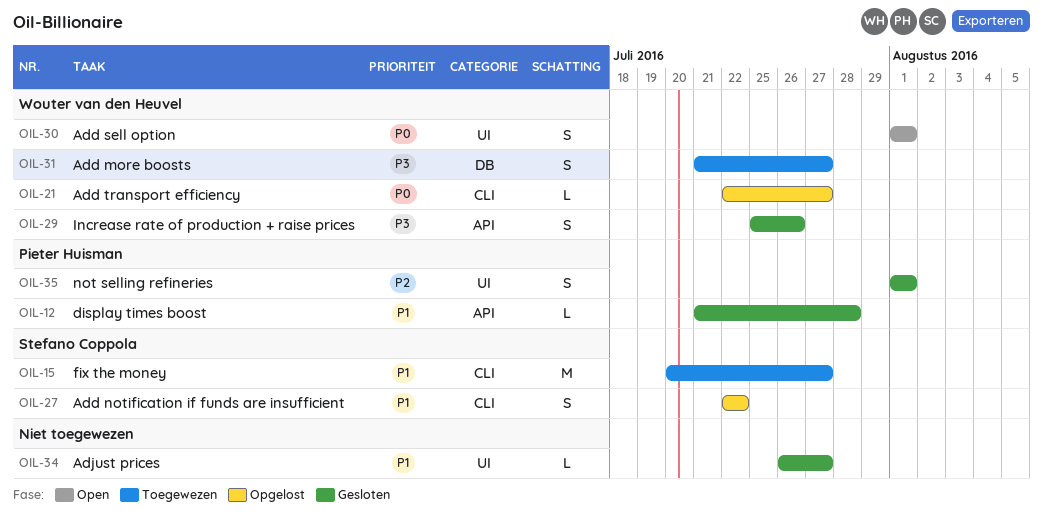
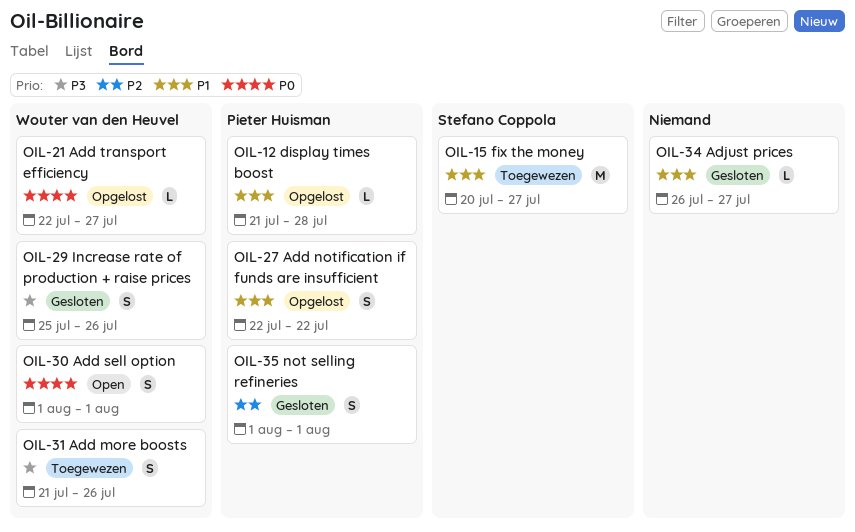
OIL-12, status: Gesloten -> Opgelost
OIL-27, owner: Stefano Coppola -> Pieter Huisman
OIL-31, due: Jul 27 -> Jul 26

